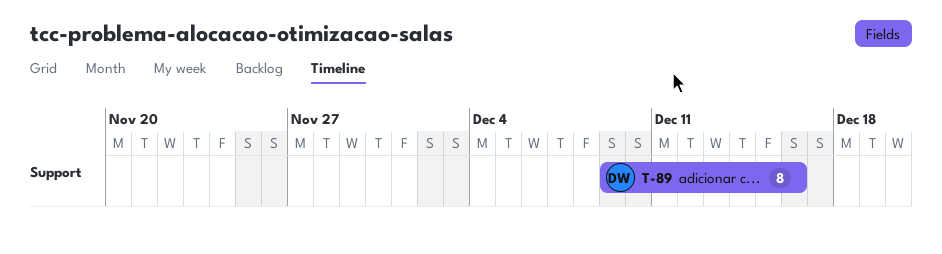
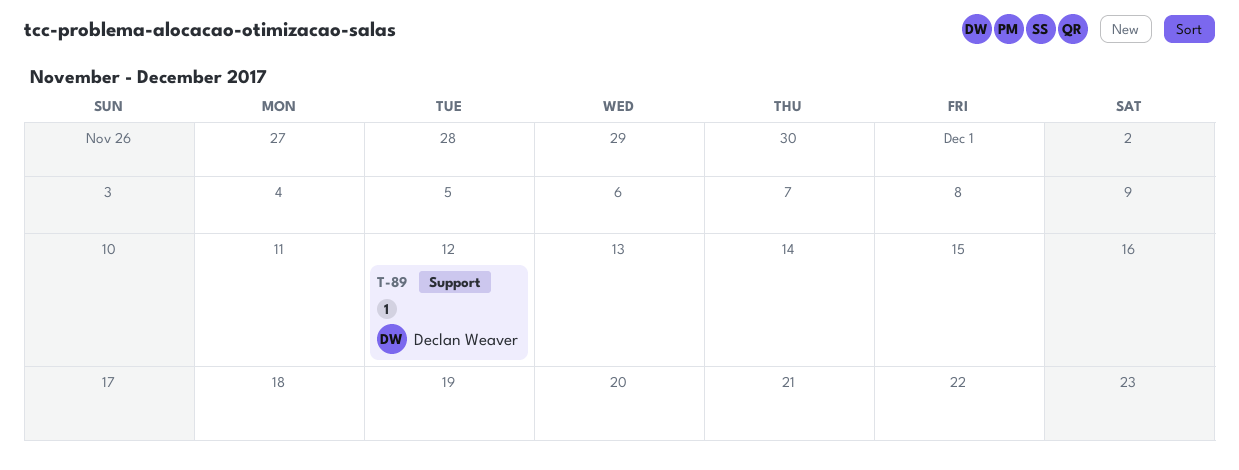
T-89, estimate: 8 -> 1
T-89, due: Dec 16 -> Dec 12

